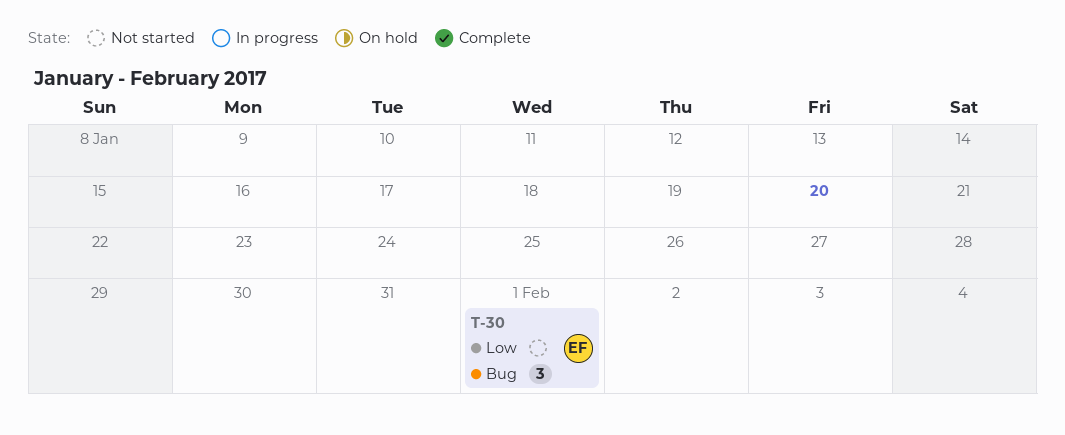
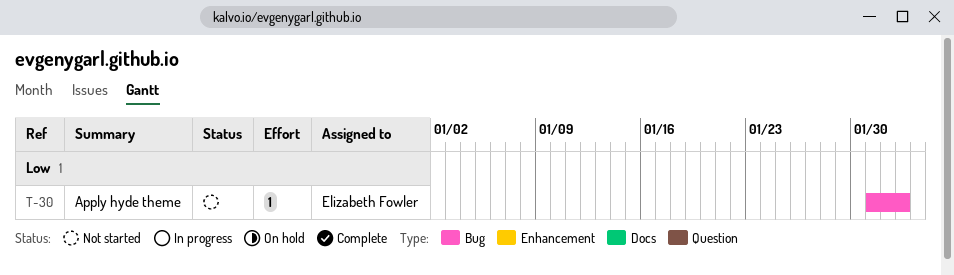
T-30, estimate: 3 -> 1
T-30, due: Feb 1 -> Feb 2

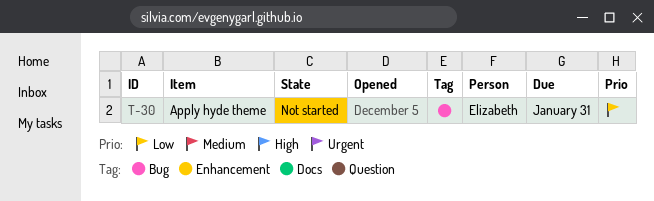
T-30, due: Feb 2 -> Jan 31

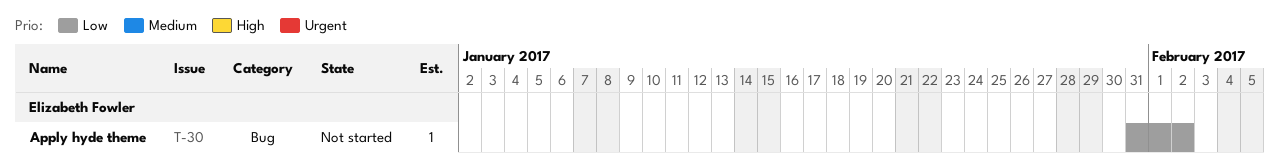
T-30, due: Jan 31 -> Feb 2

